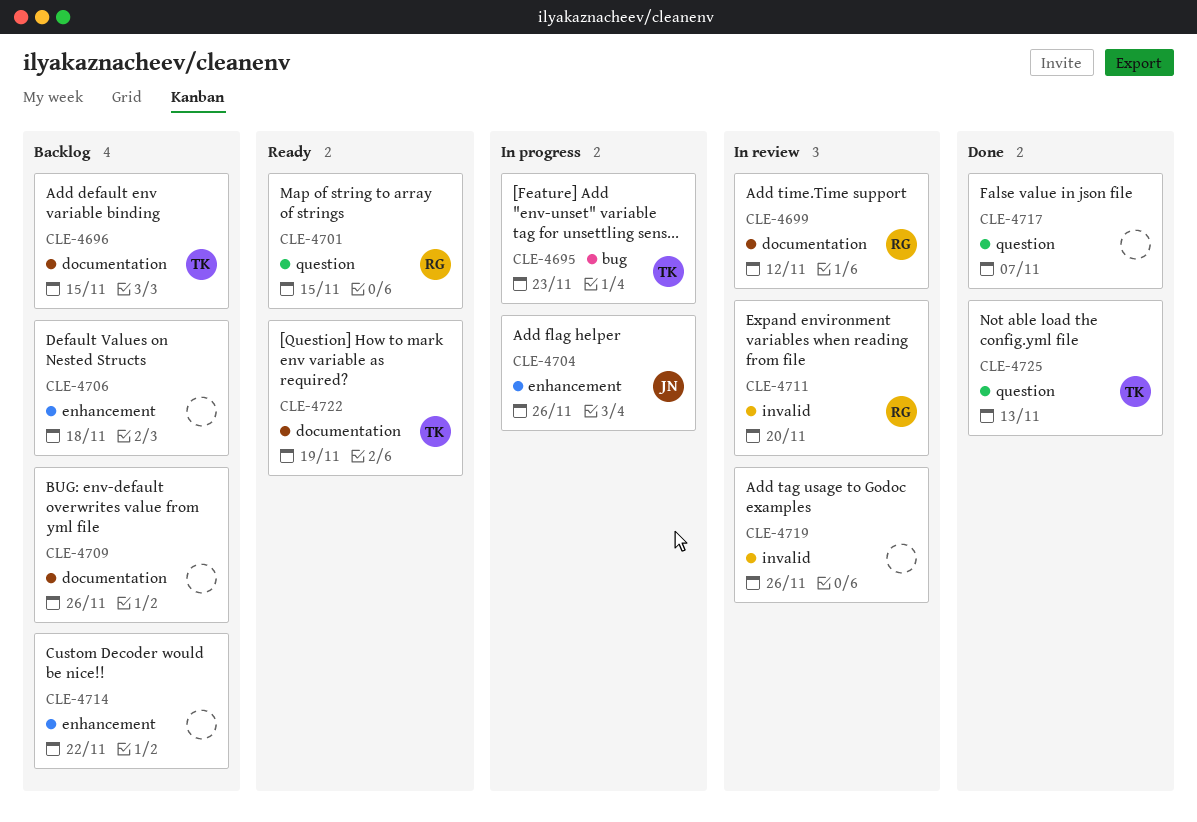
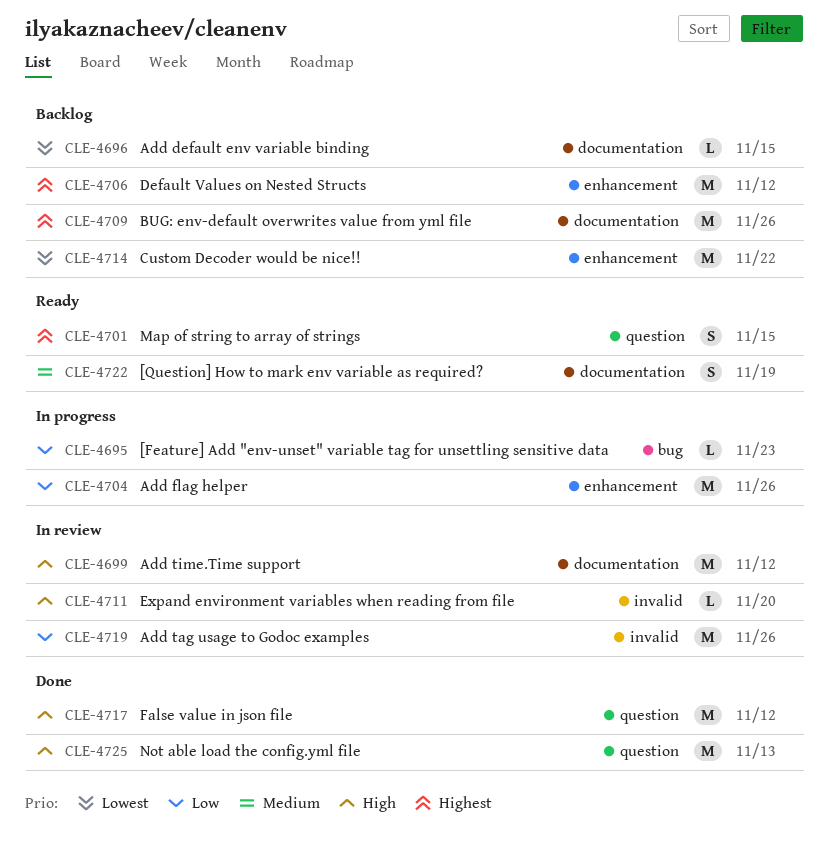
CLE-4706, due: Nov 18 -> Nov 12
CLE-4717, due: Nov 7 -> Nov 12

